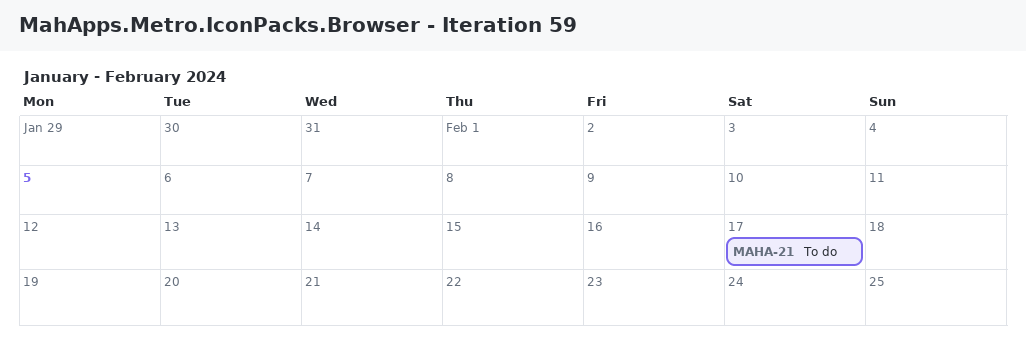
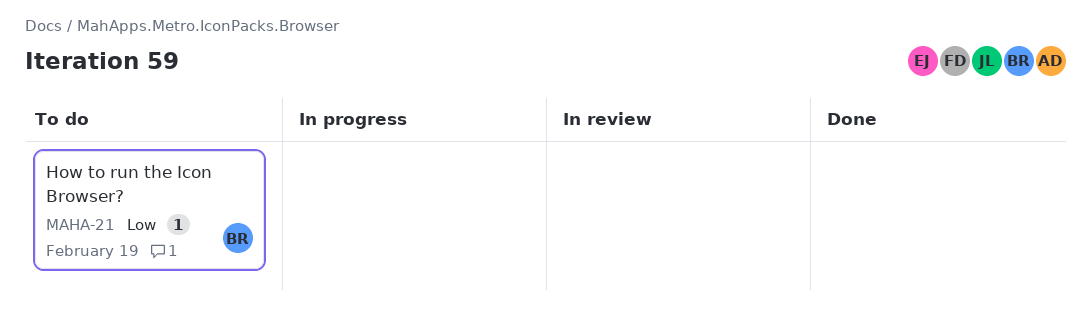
MAHA-21, due: Feb 17 -> Feb 19

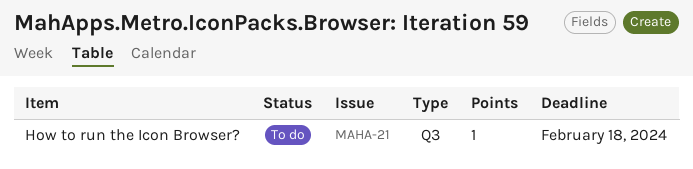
MAHA-21, due: Feb 19 -> Feb 18

